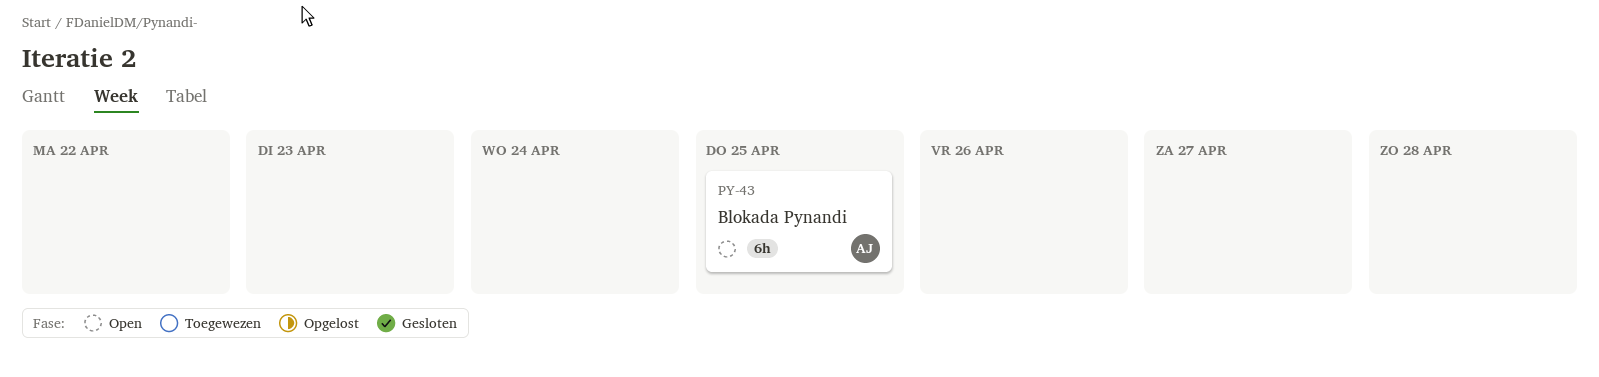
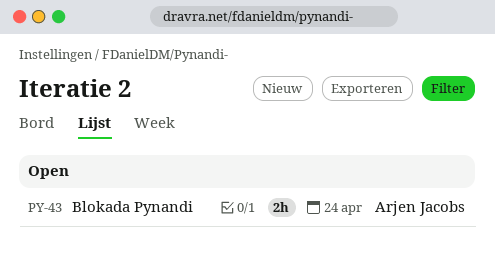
PY-43, estimate: 6h -> 2h
PY-43, due: Apr 25 -> Apr 24

